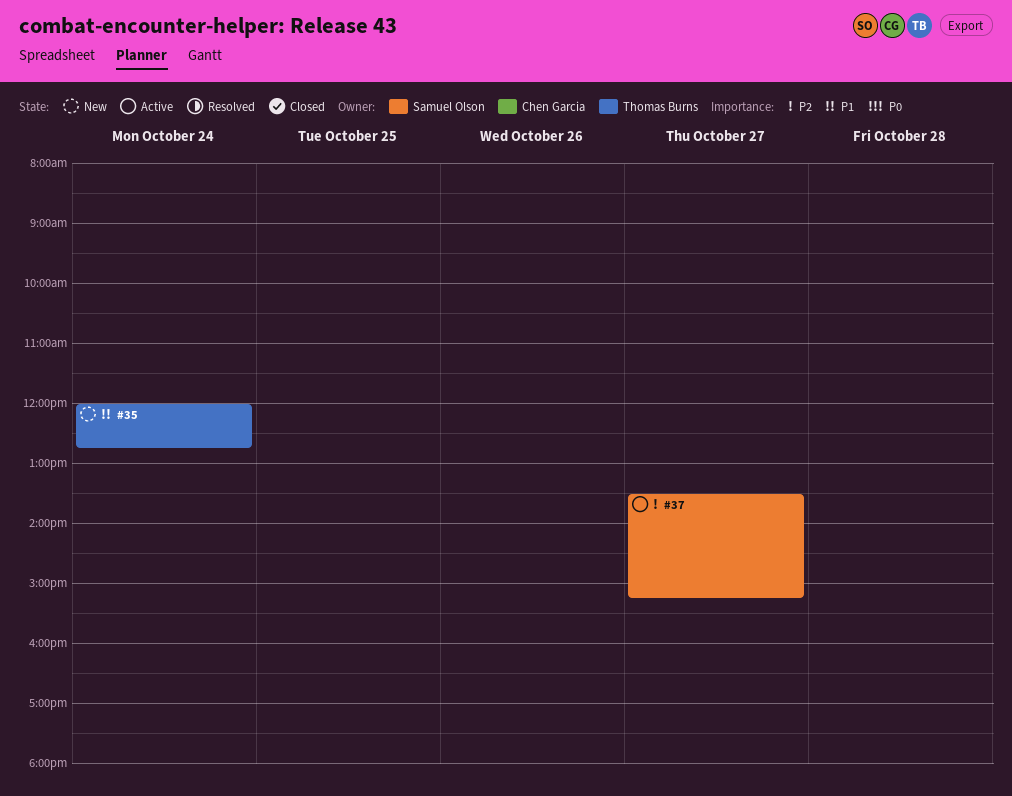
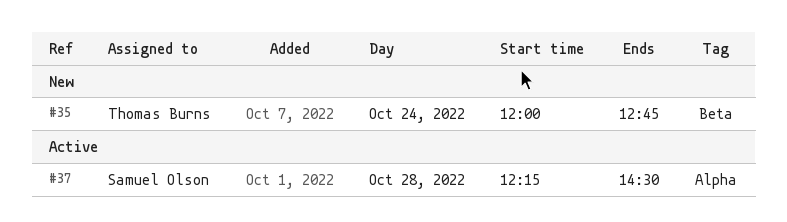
#37, day: Oct 27 -> Oct 28
#37, begins: 13:30 -> 12:15
#37, ends: 15:15 -> 14:30

